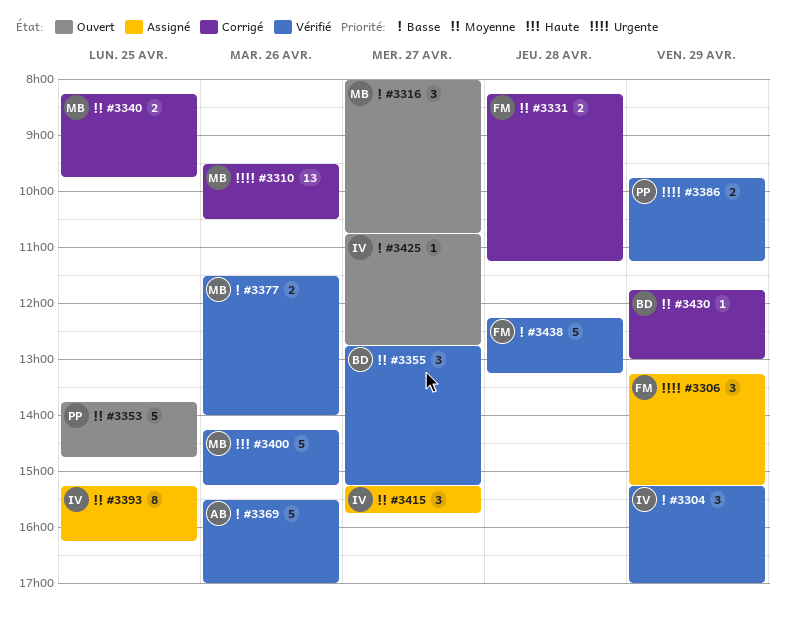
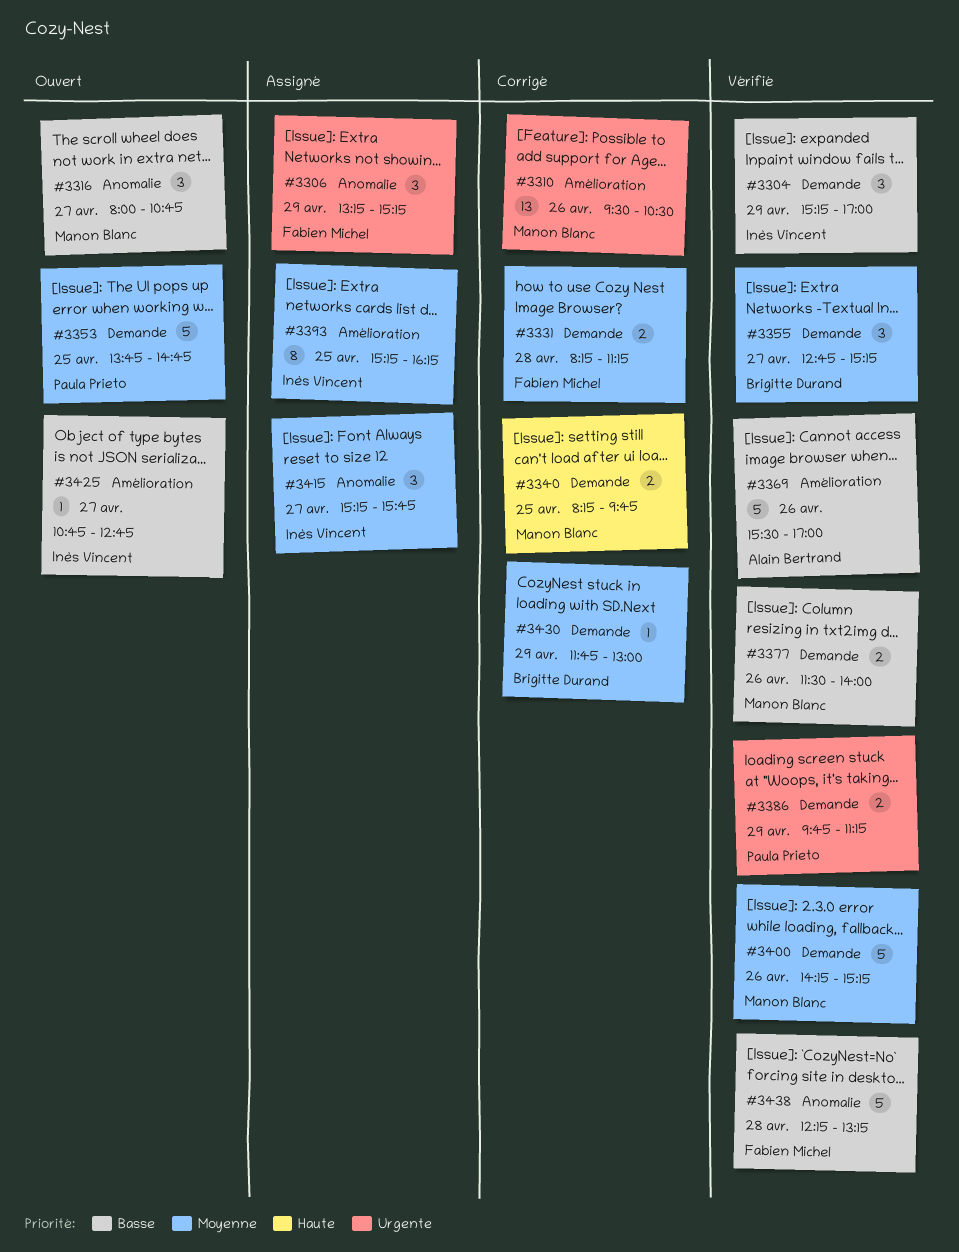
#3340, priority: Moyenne -> Haute
#3400, priority: Haute -> Moyenne

